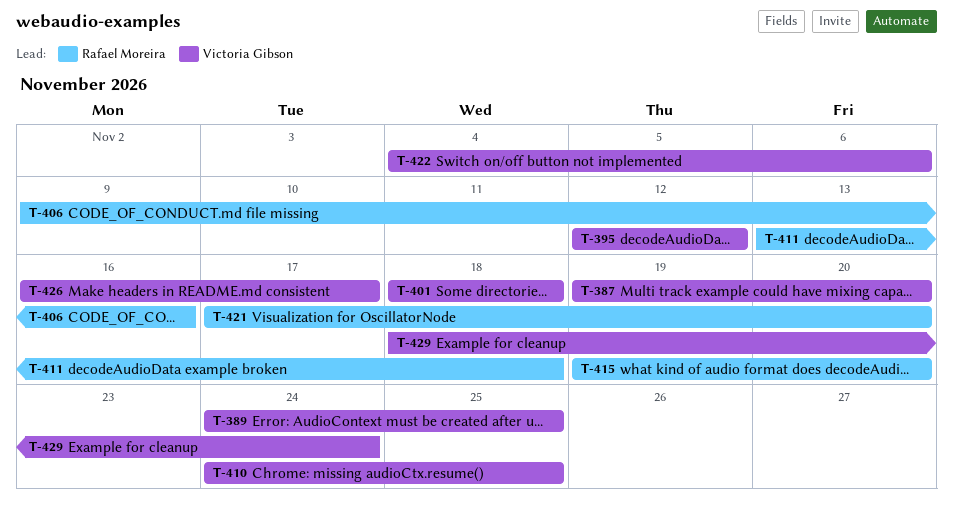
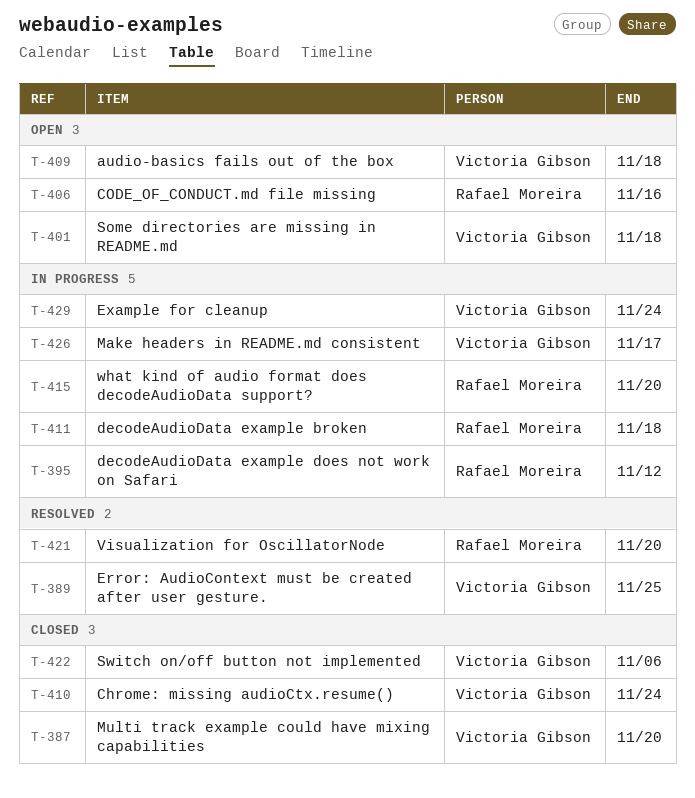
T-395, owner: Victoria Gibson -> Rafael Moreira
T-409: none -> present
T-410, due: Nov 25 -> Nov 24

